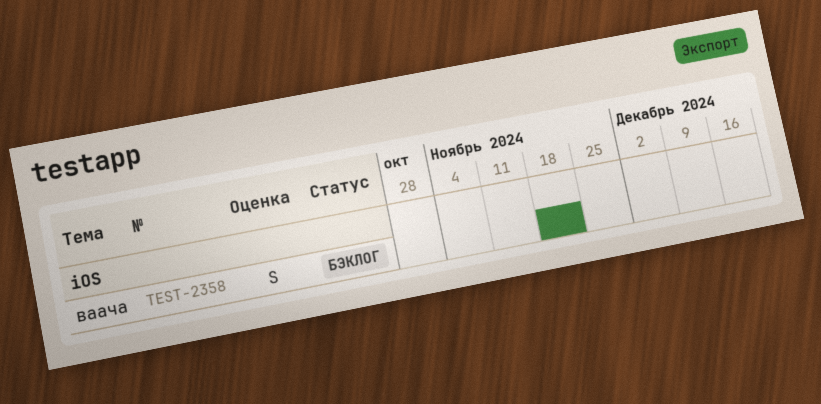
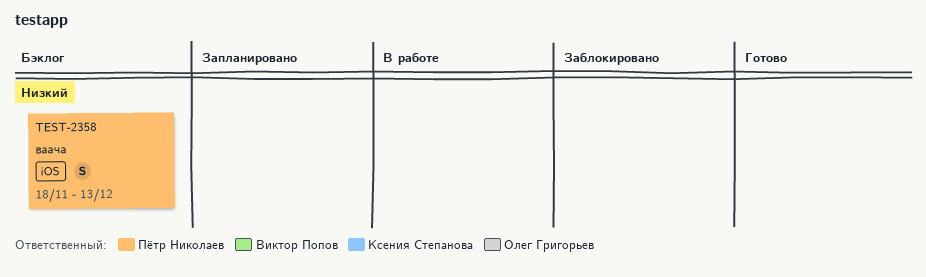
TEST-2358, due: Nov 22 -> Dec 13

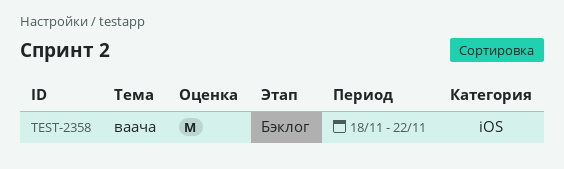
TEST-2358, estimate: S -> M
TEST-2358, due: Dec 13 -> Nov 22

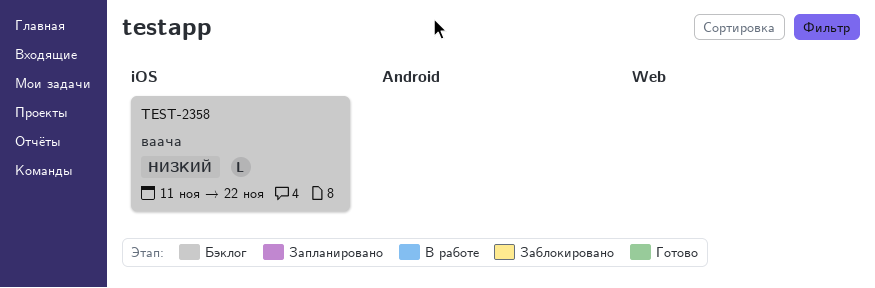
TEST-2358, estimate: M -> L
TEST-2358, start: Nov 18 -> Nov 11

